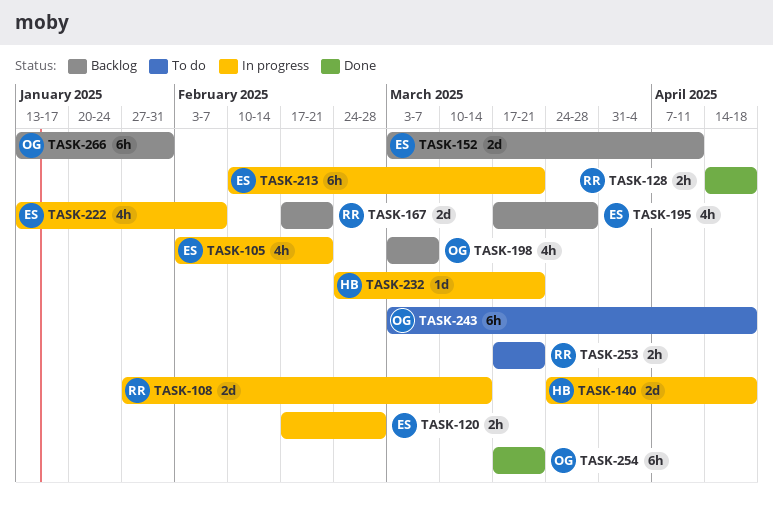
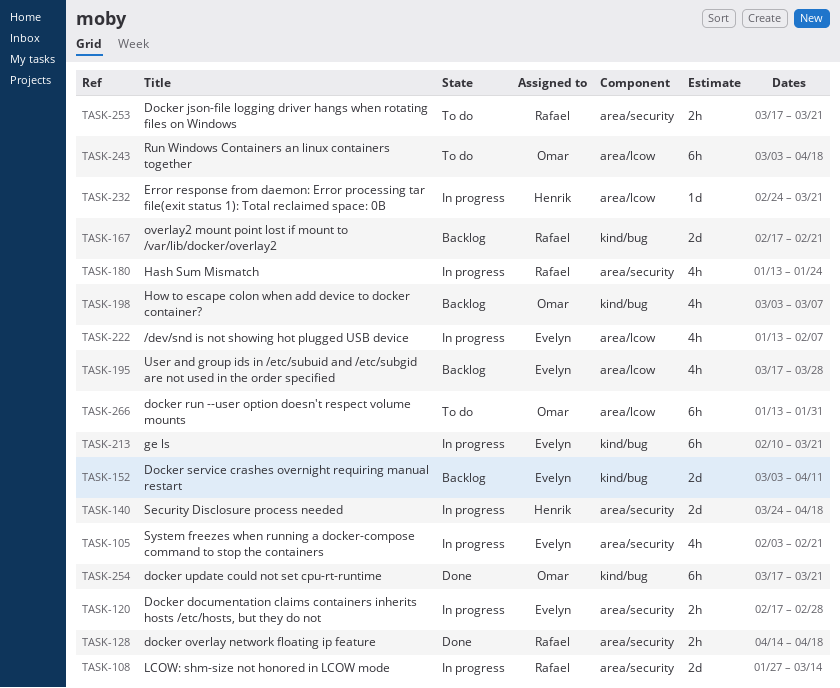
TASK-180: none -> present
TASK-266, status: Backlog -> To do

